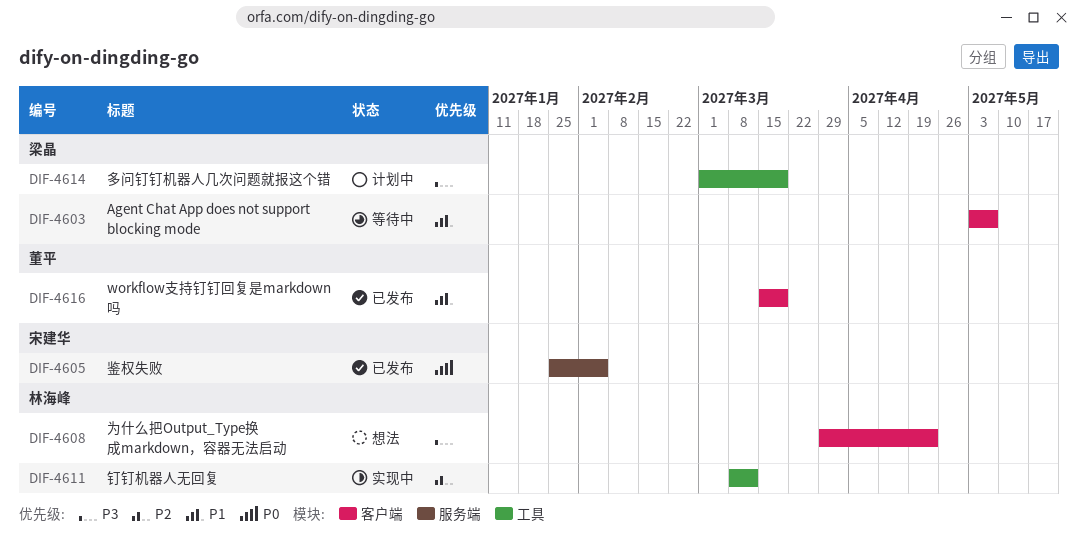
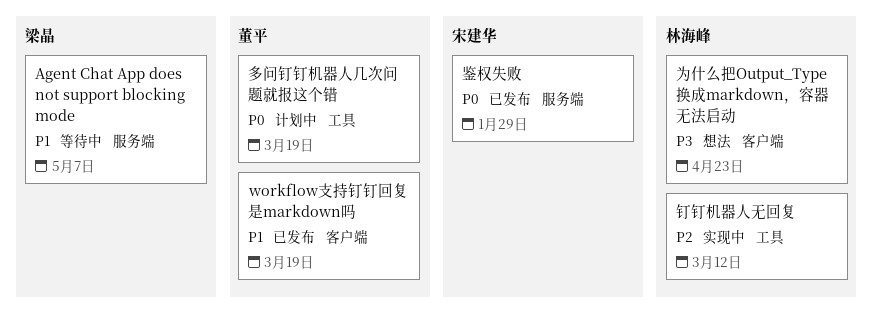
Agent Chat App does not support blocking mode, label: 客户端 -> 服务端
多问钉钉机器人几次问题就报这个错, owner: 梁晶 -> 董平
多问钉钉机器人几次问题就报这个错, priority: P3 -> P0
鉴权失败, due: Feb 5 -> Jan 29

